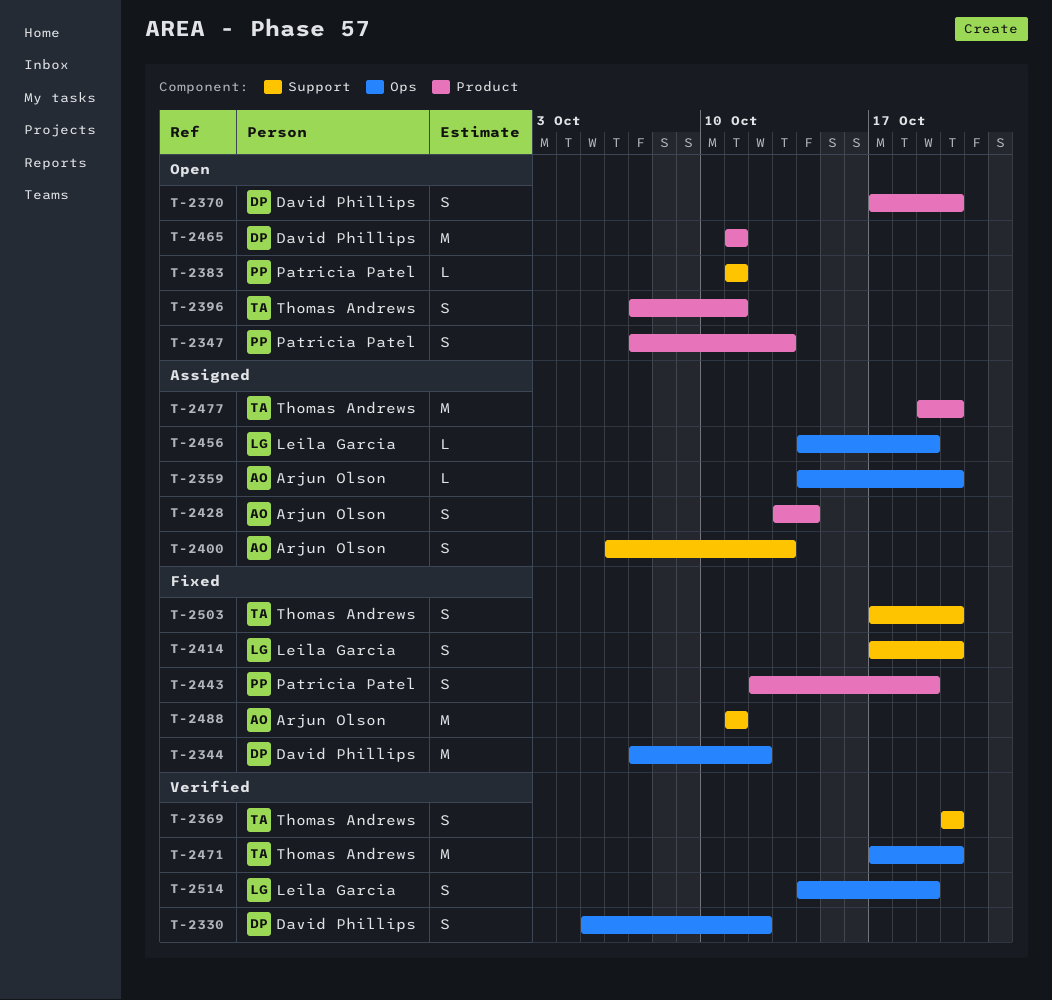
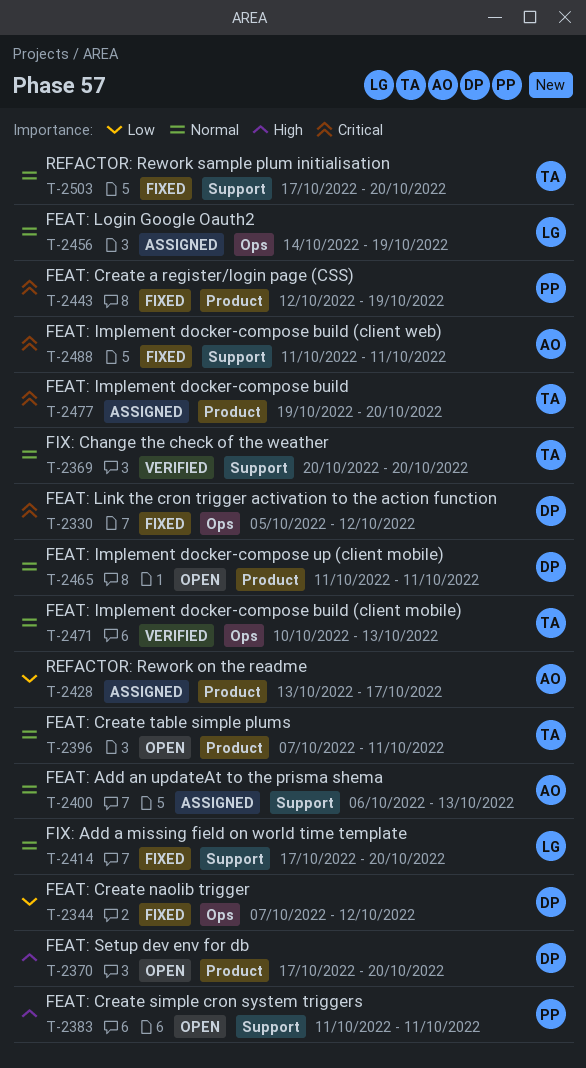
T-2330, status: Verified -> Fixed
T-2347: present -> none
T-2359: present -> none
T-2428, due: Oct 14 -> Oct 17
T-2471, start: Oct 17 -> Oct 10
T-2471, due: Oct 20 -> Oct 13
T-2514: present -> none

